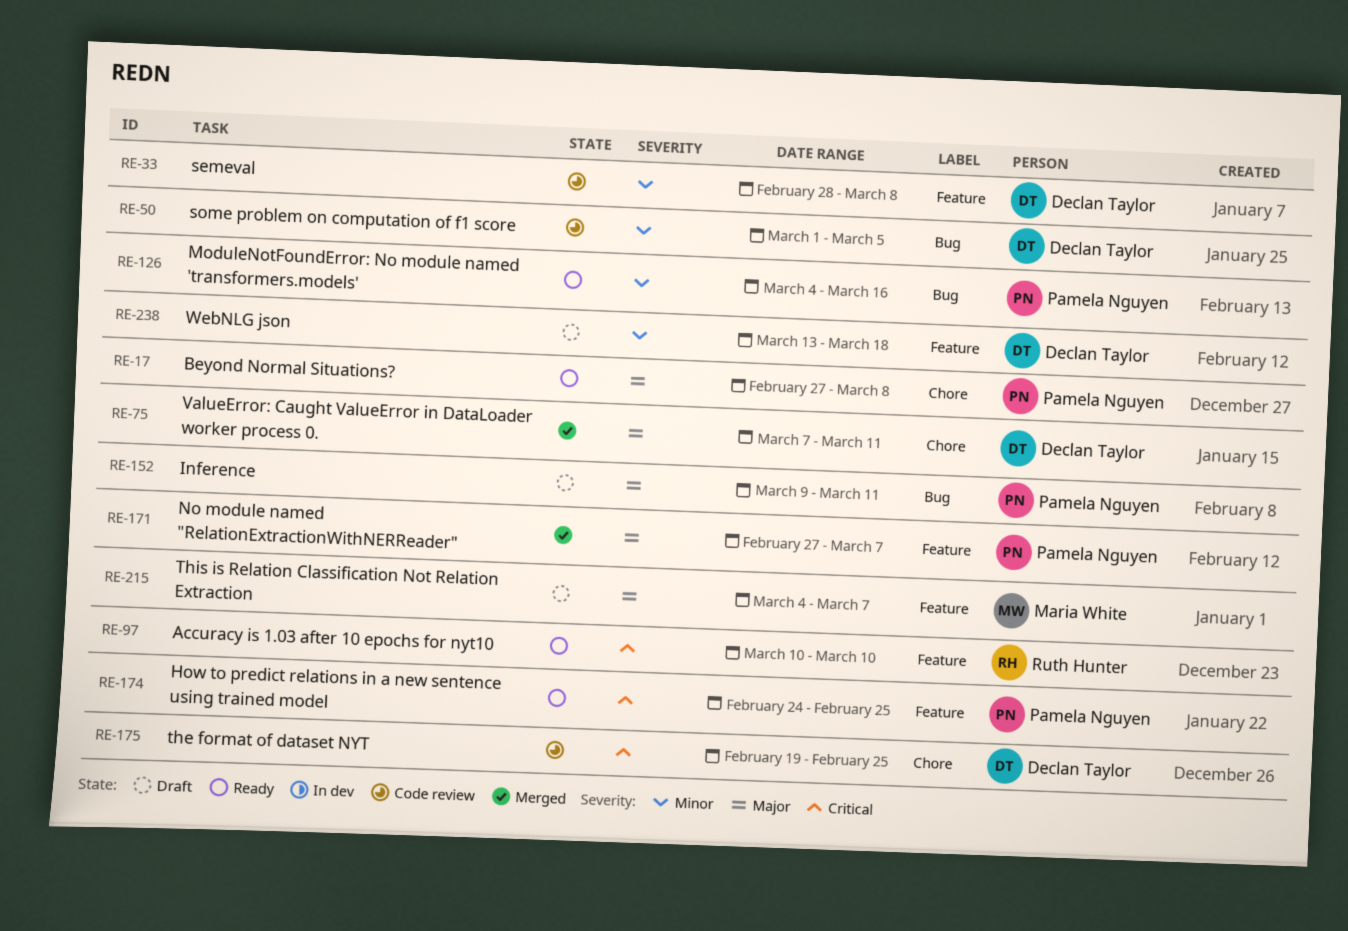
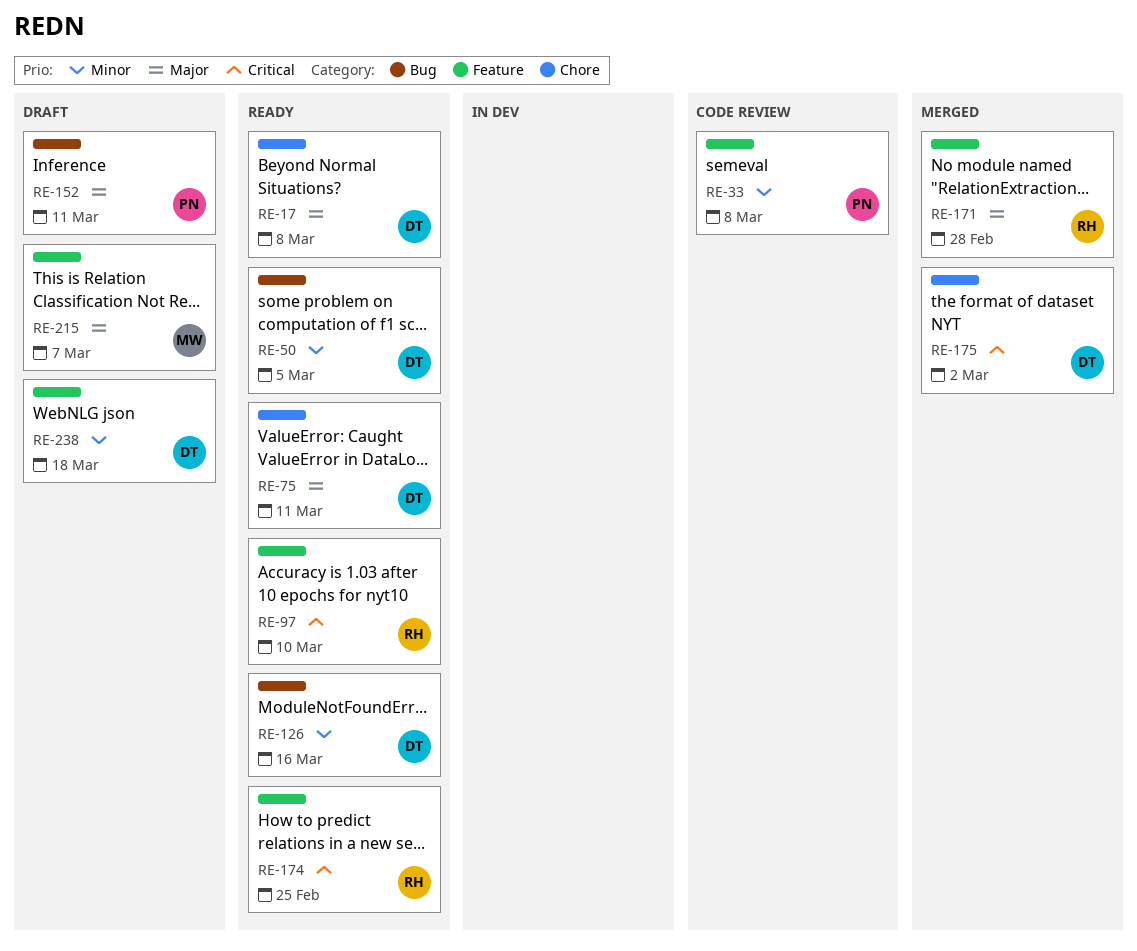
RE-17, owner: Pamela Nguyen -> Declan Taylor
RE-33, owner: Declan Taylor -> Pamela Nguyen
RE-50, status: Code review -> Ready
RE-75, status: Merged -> Ready
RE-126, owner: Pamela Nguyen -> Declan Taylor
RE-171, owner: Pamela Nguyen -> Ruth Hunter
RE-171, due: Mar 7 -> Feb 28
RE-174, owner: Pamela Nguyen -> Ruth Hunter
RE-175, status: Code review -> Merged
RE-175, due: Feb 25 -> Mar 2

